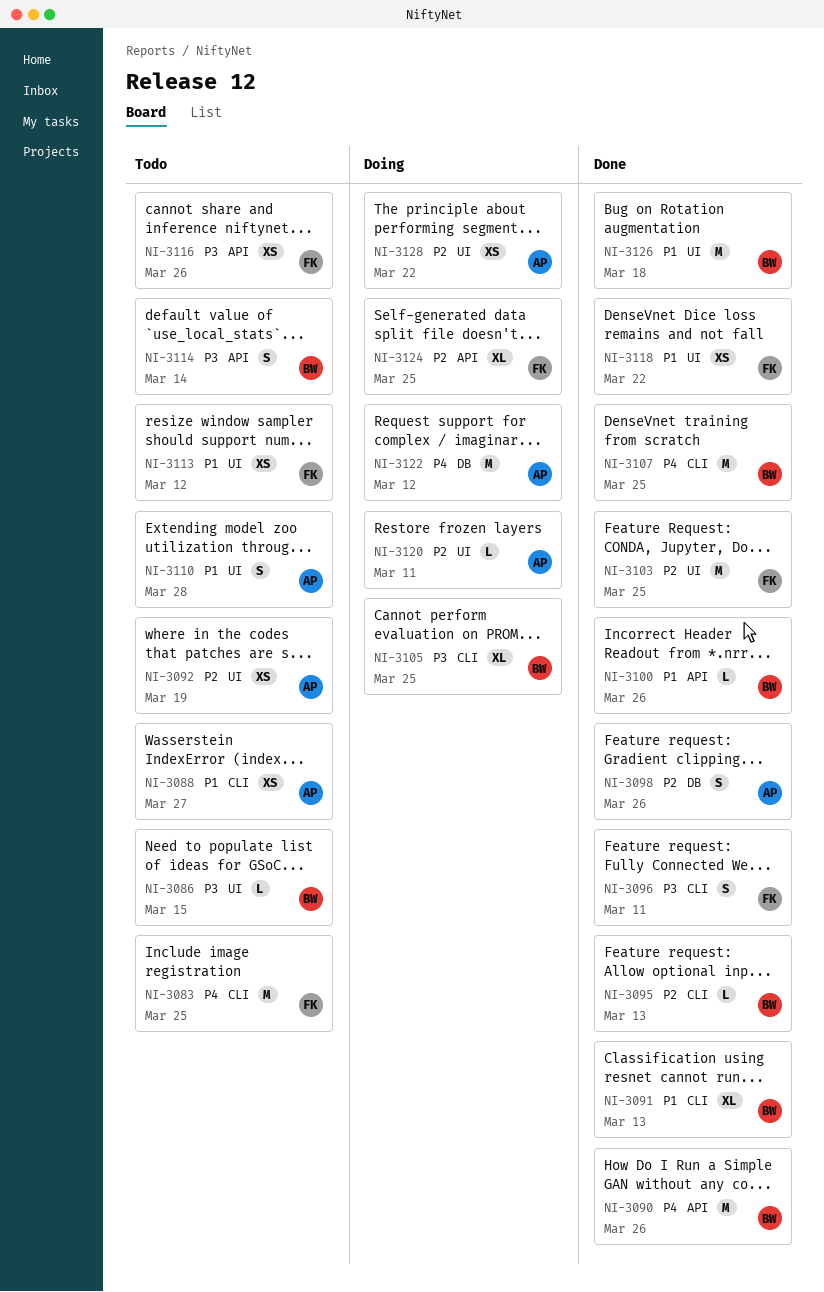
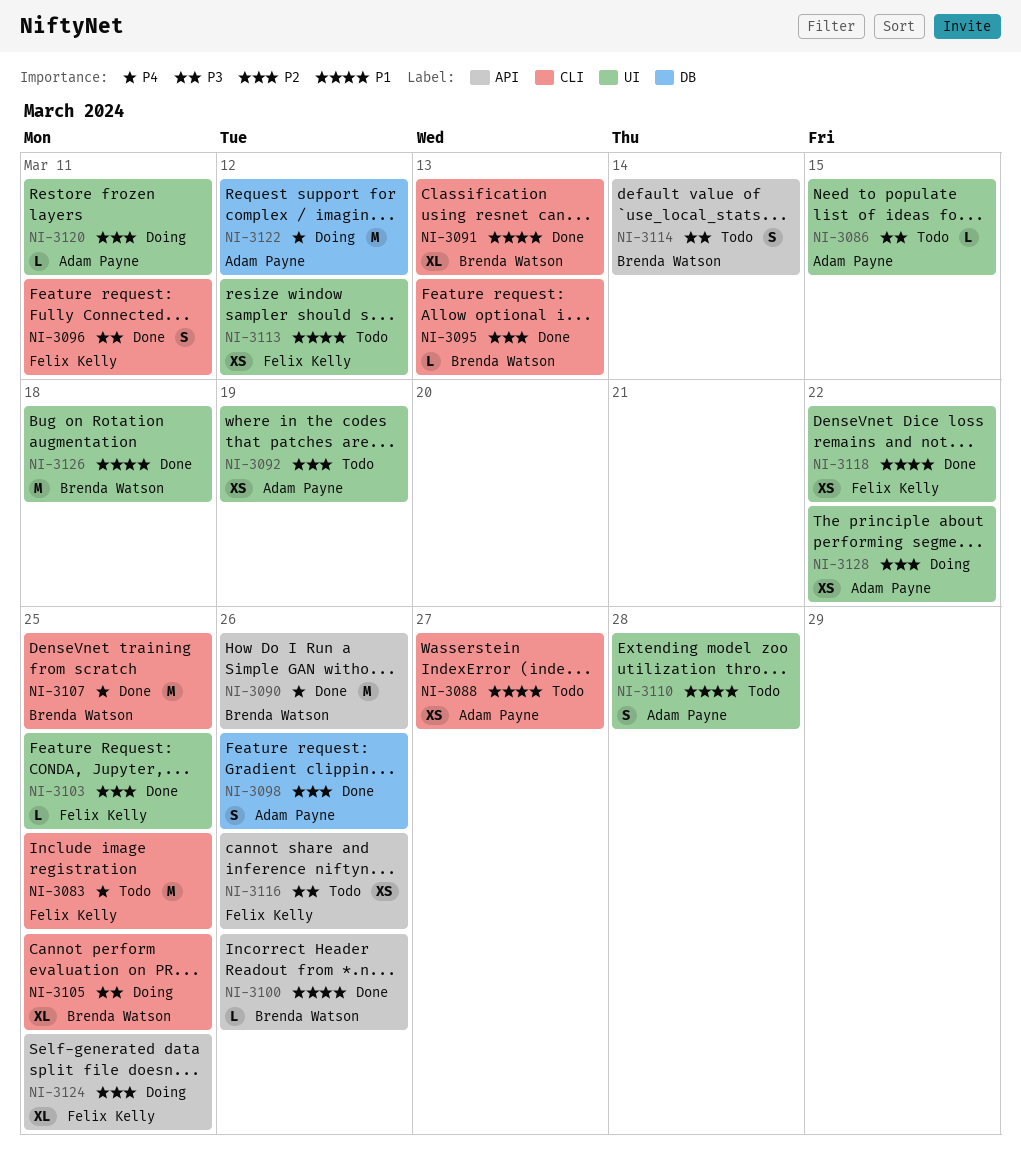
NI-3086, owner: Brenda Watson -> Adam Payne
NI-3103, estimate: M -> L

